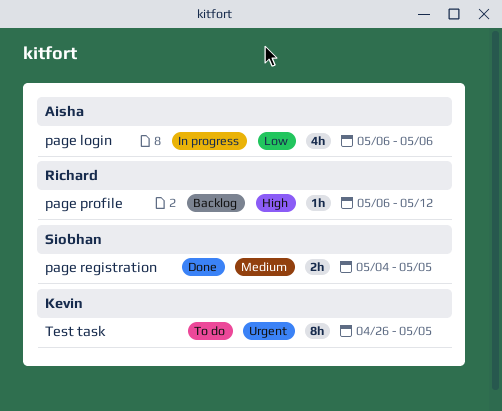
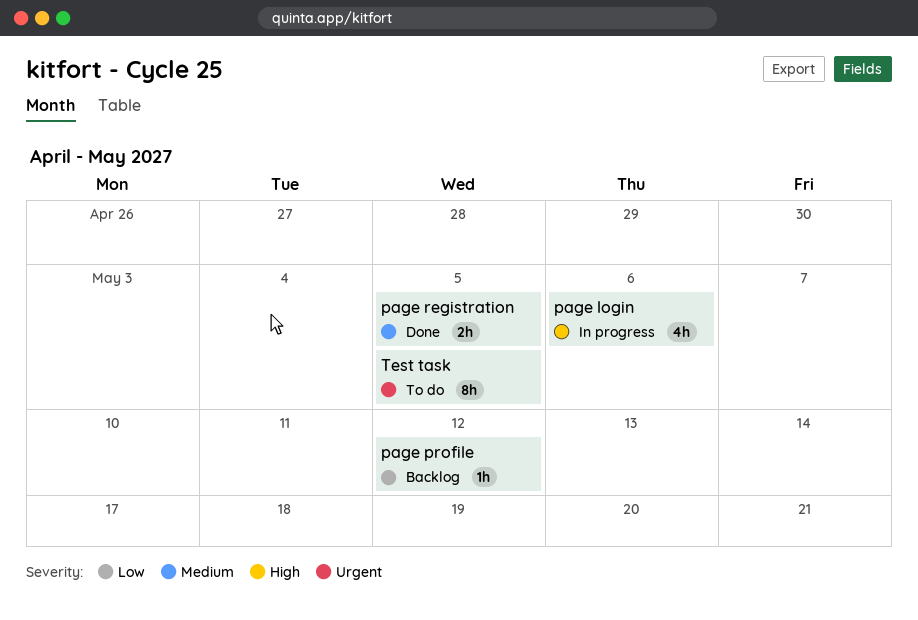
page login, priority: Low -> High
page profile, priority: High -> Low

